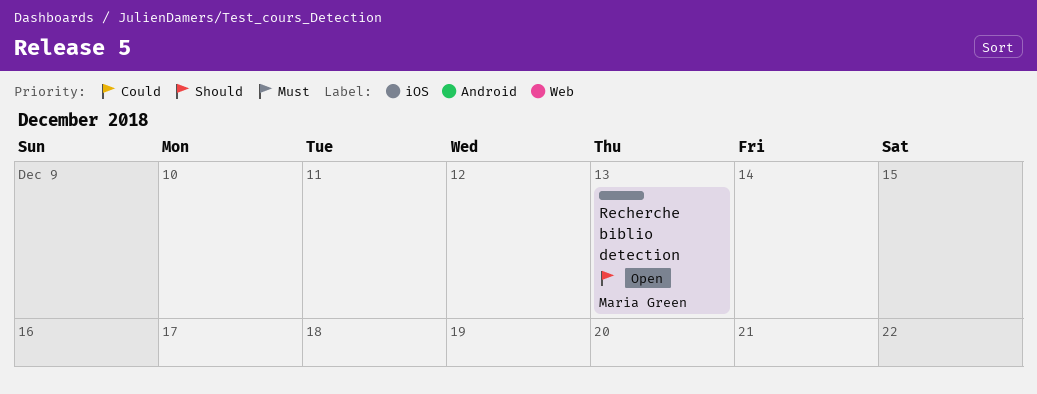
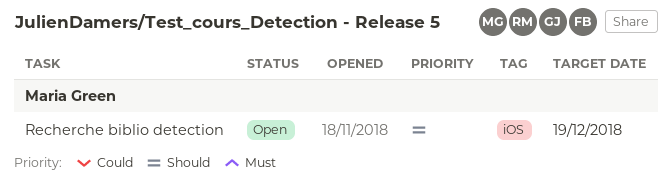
Recherche biblio detection, due: Dec 13 -> Dec 19

